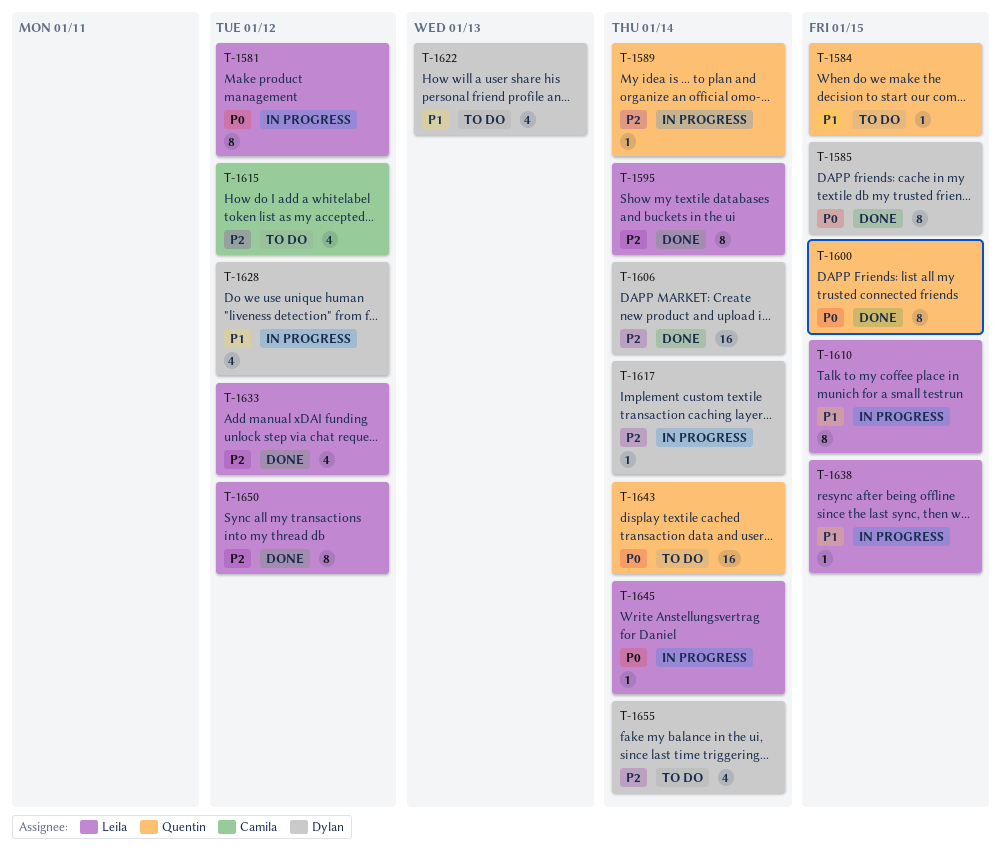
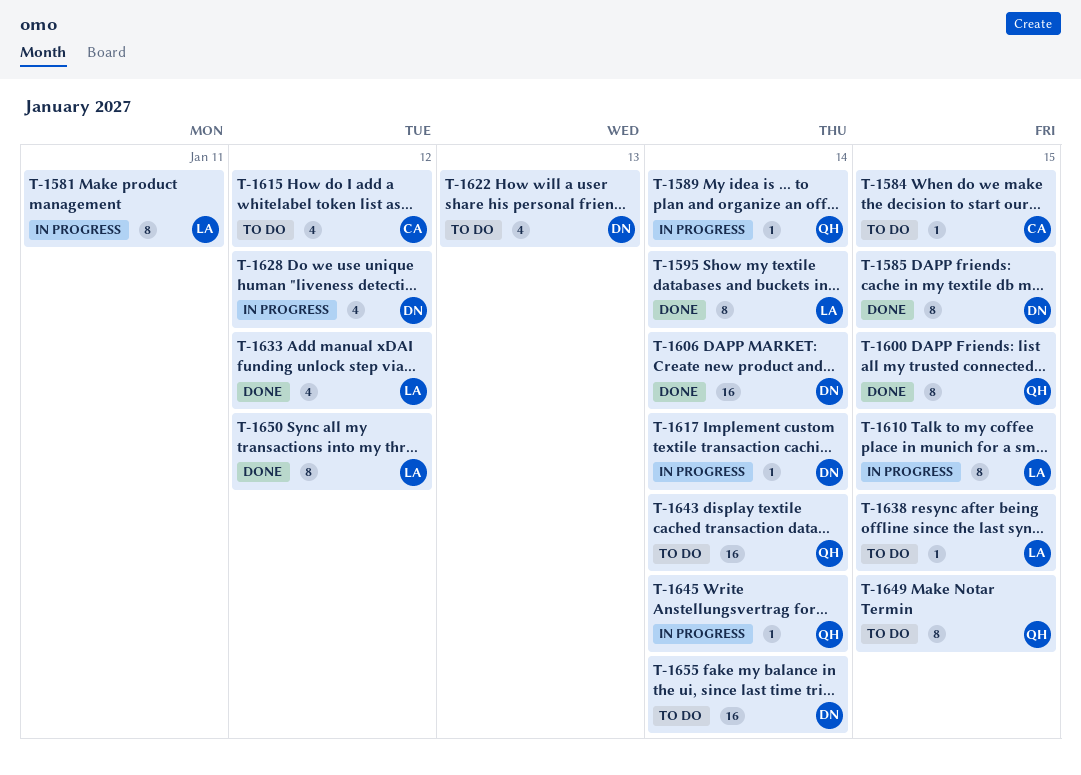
T-1581, due: Jan 12 -> Jan 11
T-1584, owner: Quentin -> Camila
T-1638, status: In progress -> To do
T-1645, owner: Leila -> Quentin
T-1649: none -> present
T-1655, estimate: 4 -> 16

